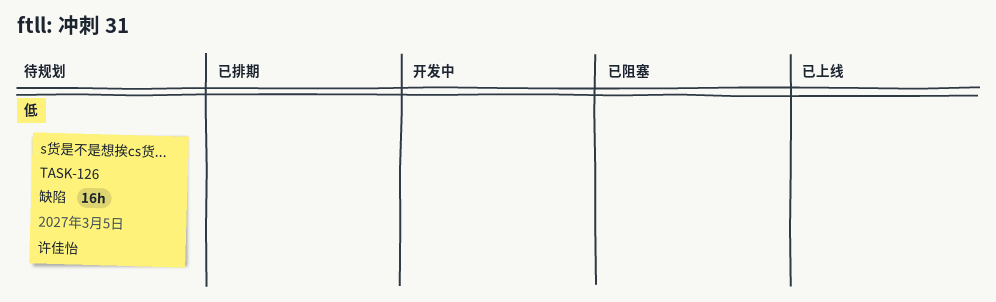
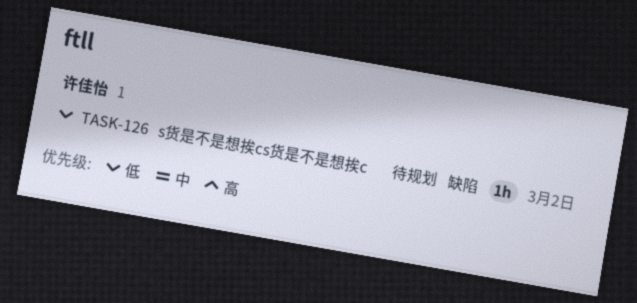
TASK-126, estimate: 16h -> 1h
TASK-126, due: Mar 5 -> Mar 2

